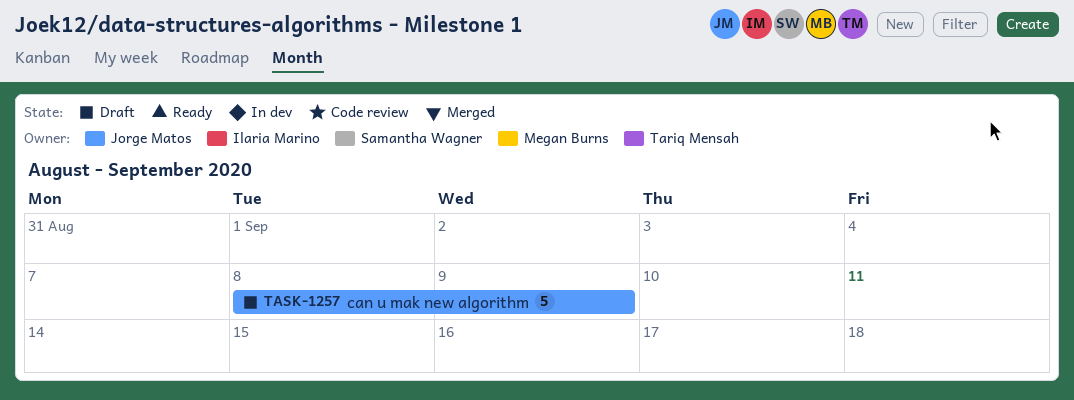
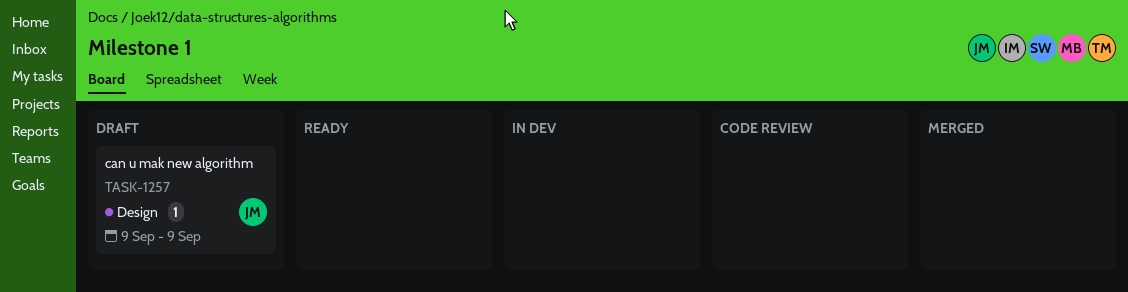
TASK-1257, estimate: 5 -> 1
TASK-1257, start: Sep 8 -> Sep 9

